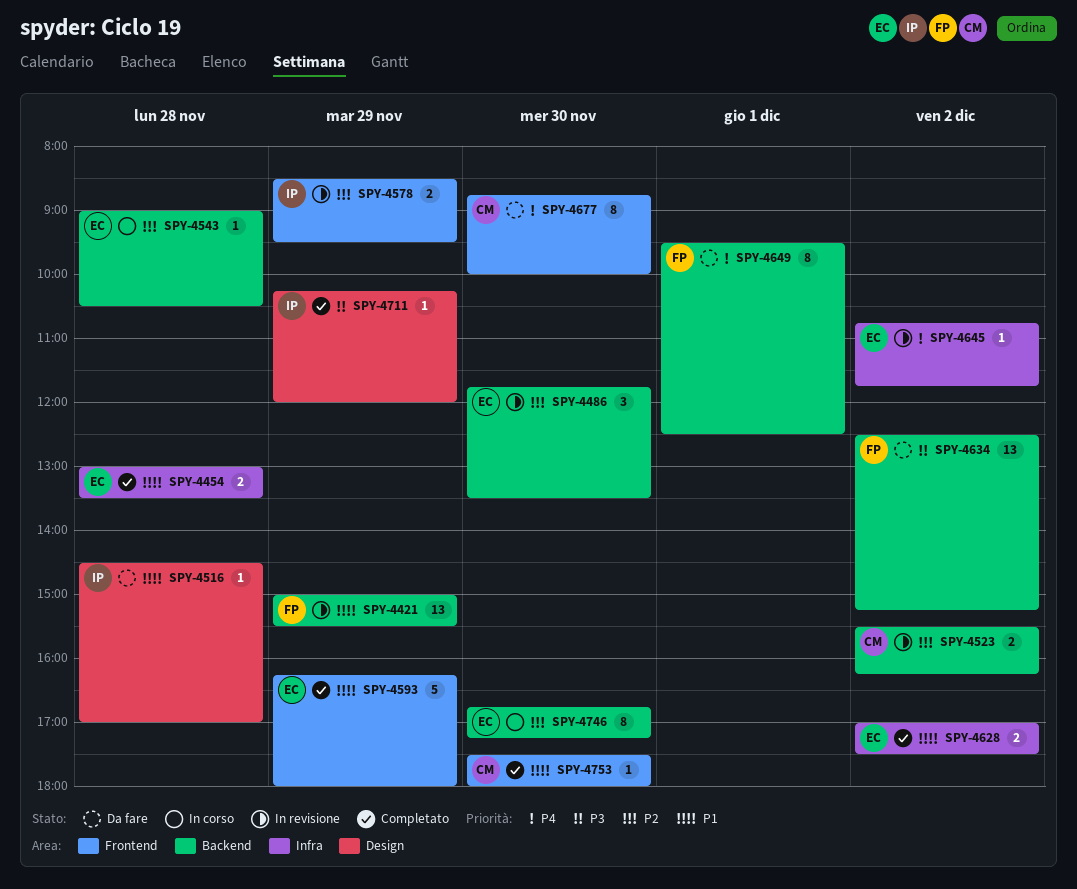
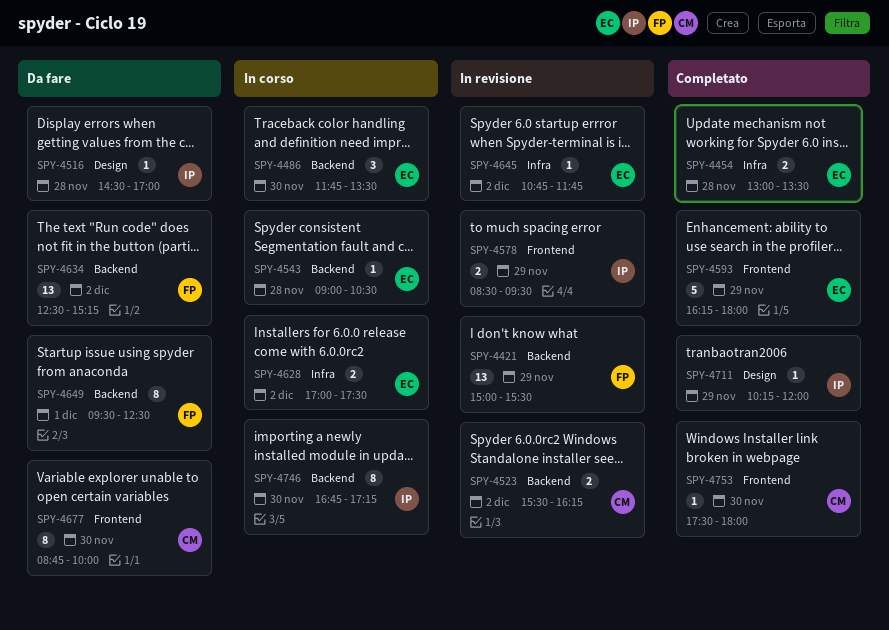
SPY-4486, status: In revisione -> In corso
SPY-4628, status: Completato -> In corso
SPY-4746, owner: EC -> IP

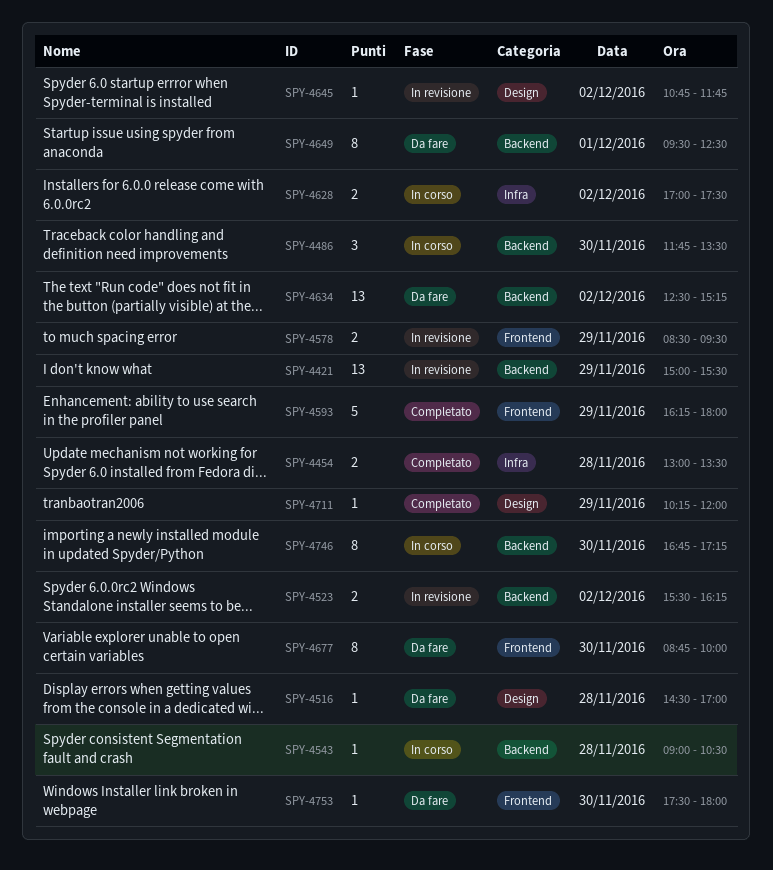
SPY-4645, label: Infra -> Design
SPY-4753, status: Completato -> Da fare

